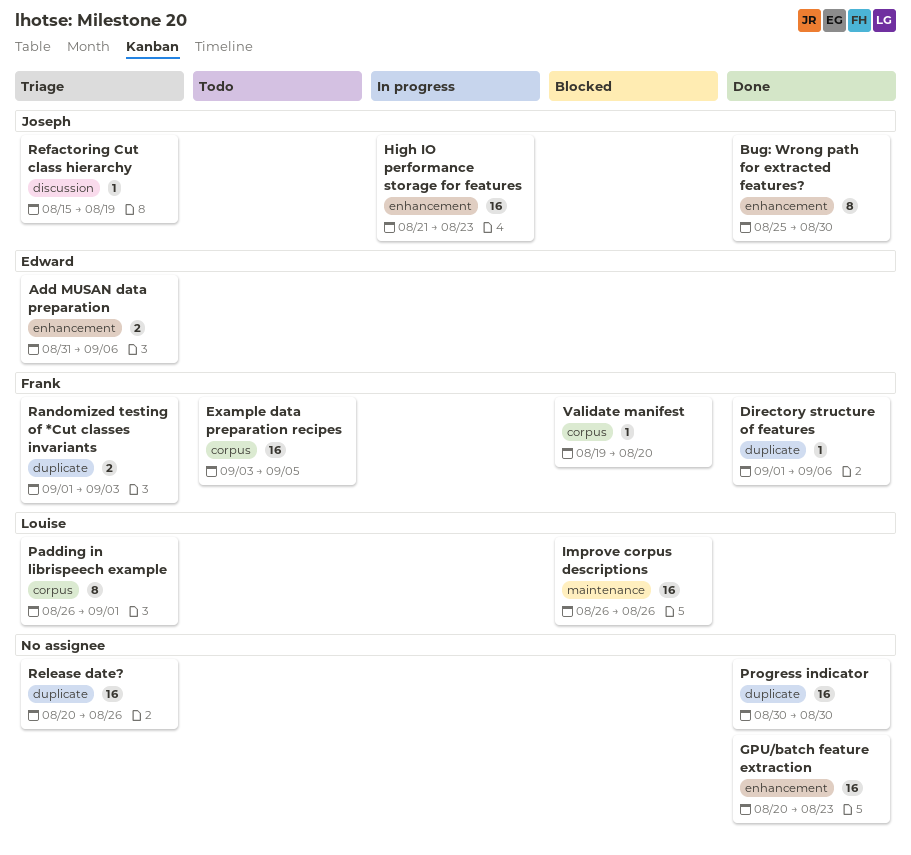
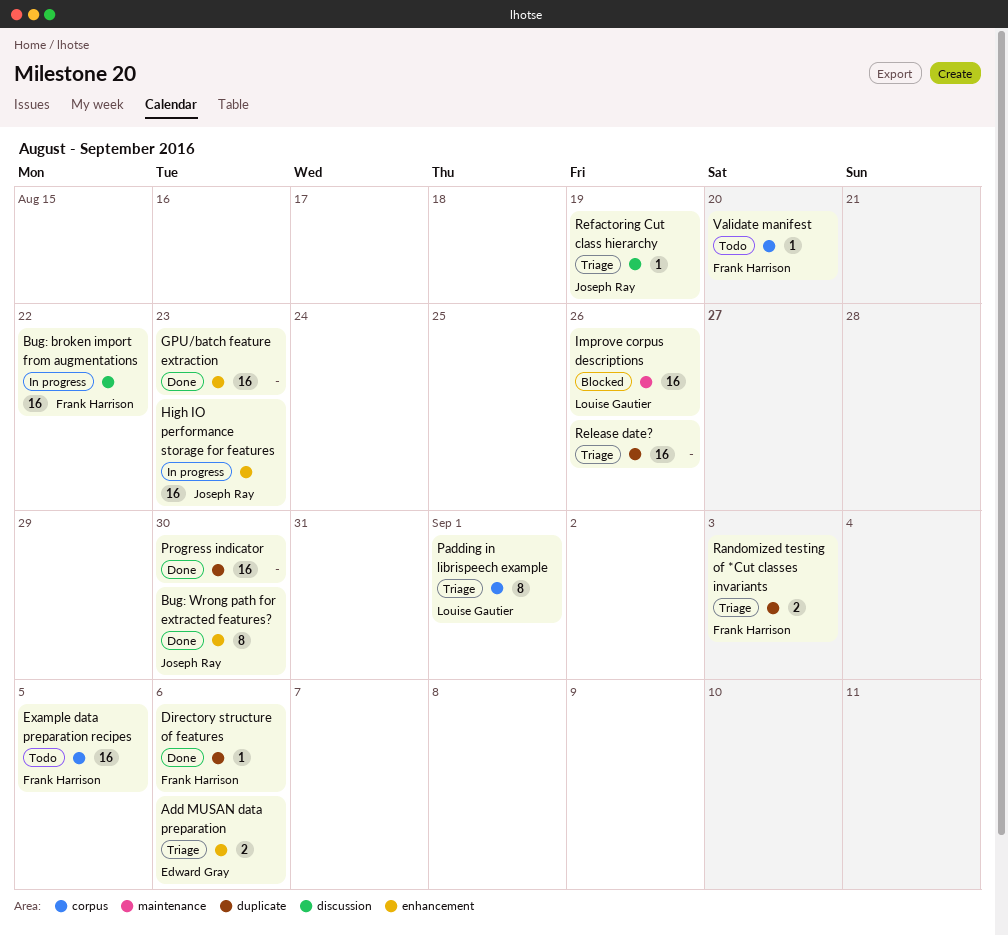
Bug: broken import from augmentations: none -> present
Validate manifest, status: Blocked -> Todo

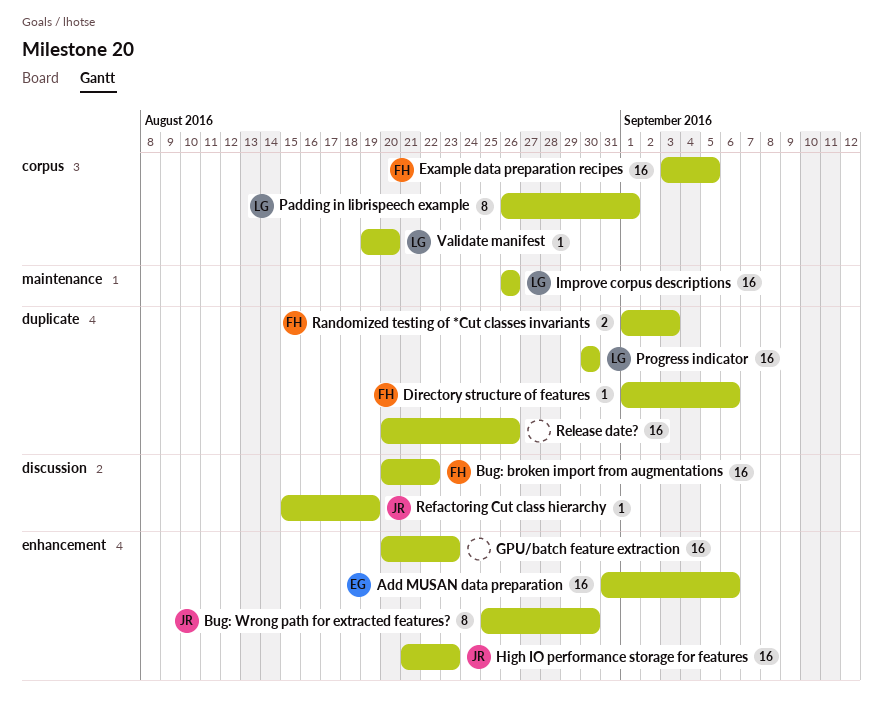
Add MUSAN data preparation, estimate: 2 -> 16
Progress indicator, owner: none -> Louise Gautier
Validate manifest, owner: Frank Harrison -> Louise Gautier

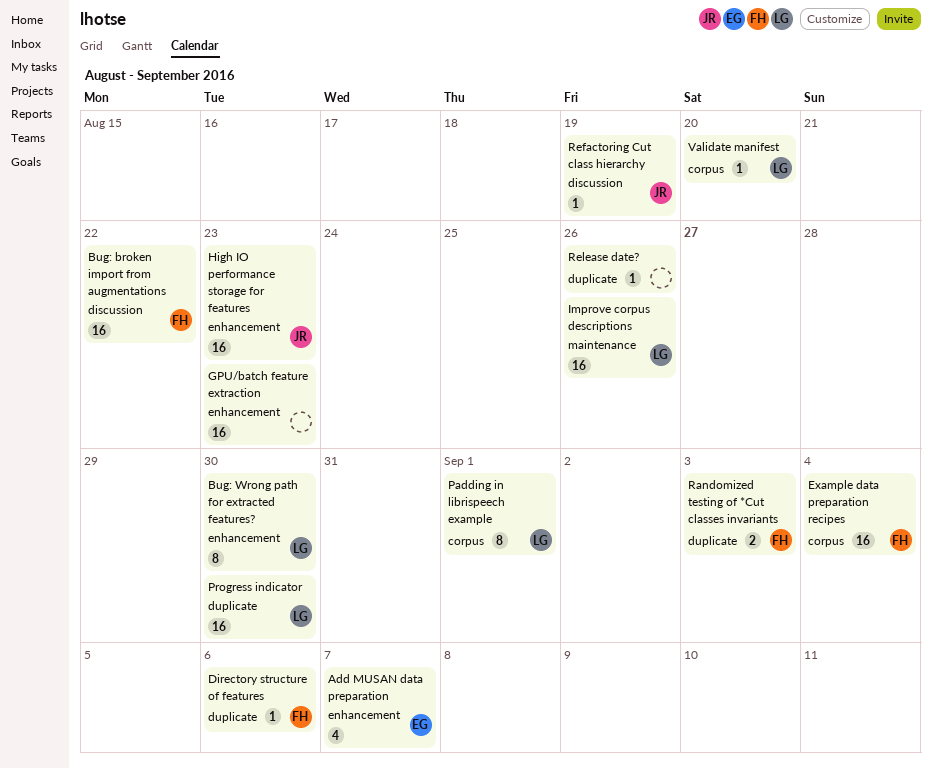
Add MUSAN data preparation, estimate: 16 -> 4
Add MUSAN data preparation, due: Sep 6 -> Sep 7
Bug: Wrong path for extracted features?, owner: JR -> LG
Example data preparation recipes, due: Sep 5 -> Sep 4
Release date?, estimate: 16 -> 1

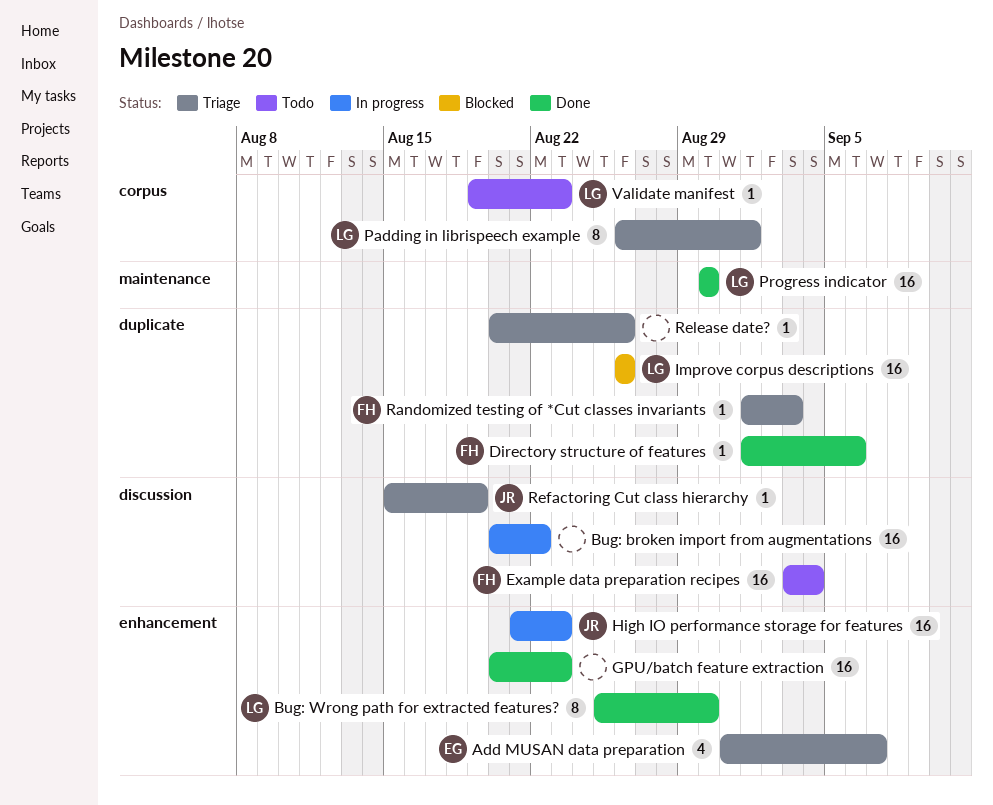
Bug: broken import from augmentations, owner: FH -> none
Example data preparation recipes, label: corpus -> discussion
Improve corpus descriptions, label: maintenance -> duplicate
Progress indicator, label: duplicate -> maintenance
Randomized testing of *Cut classes invariants, estimate: 2 -> 1
Validate manifest, due: Aug 20 -> Aug 23

